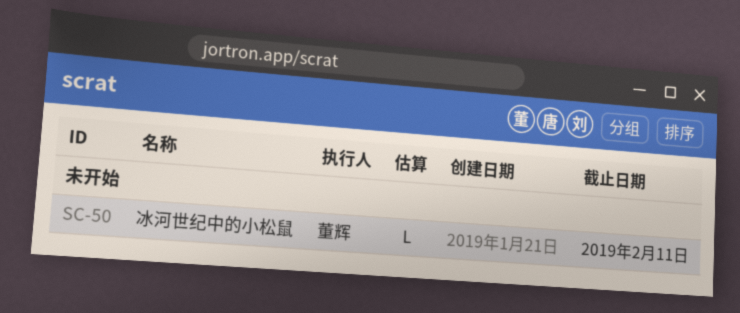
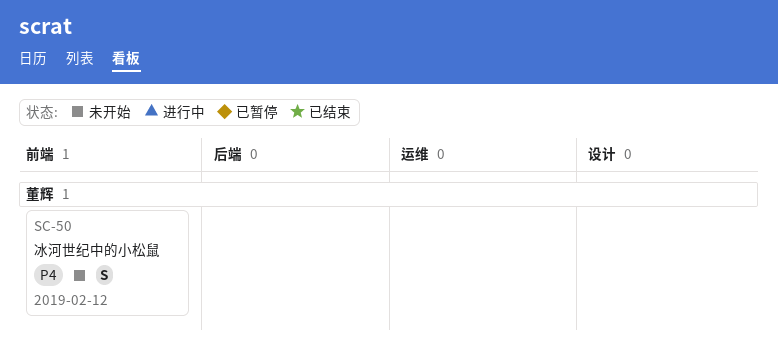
SC-50, estimate: L -> S
SC-50, due: Feb 11 -> Feb 12

